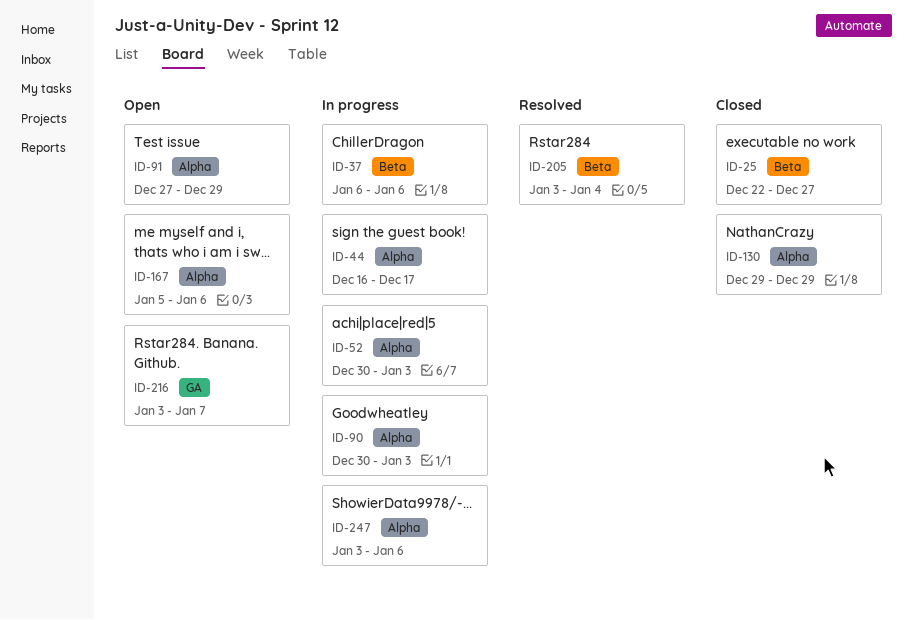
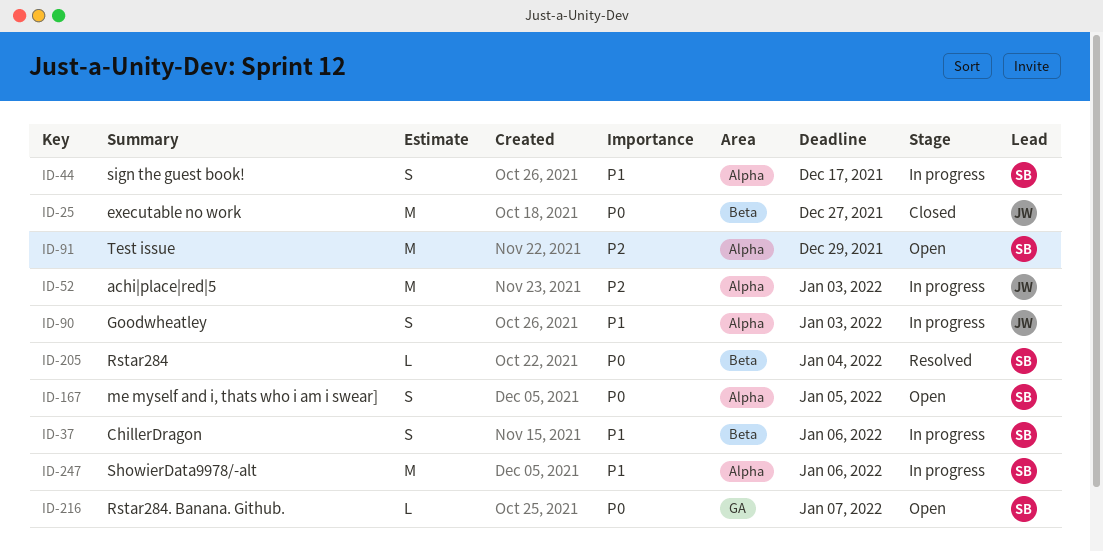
ID-130: present -> none
ID-167, due: Jan 6 -> Jan 5

